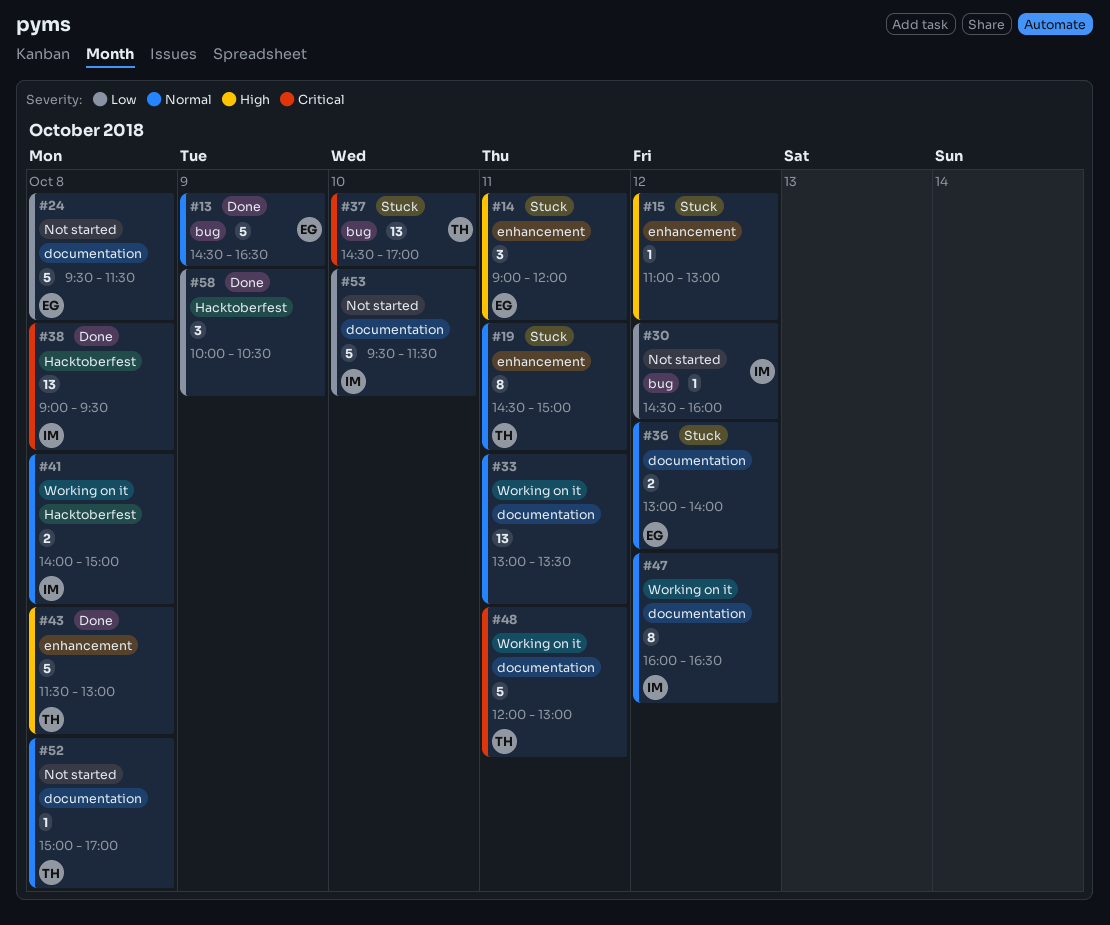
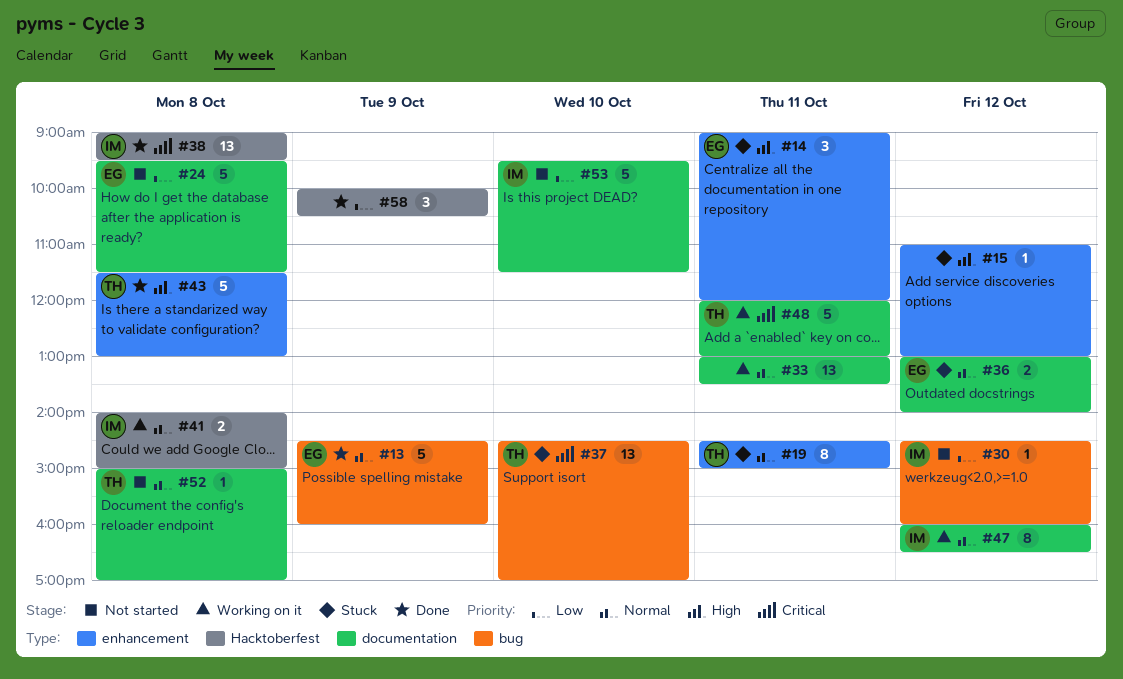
#13, ends: 16:30 -> 16:00

